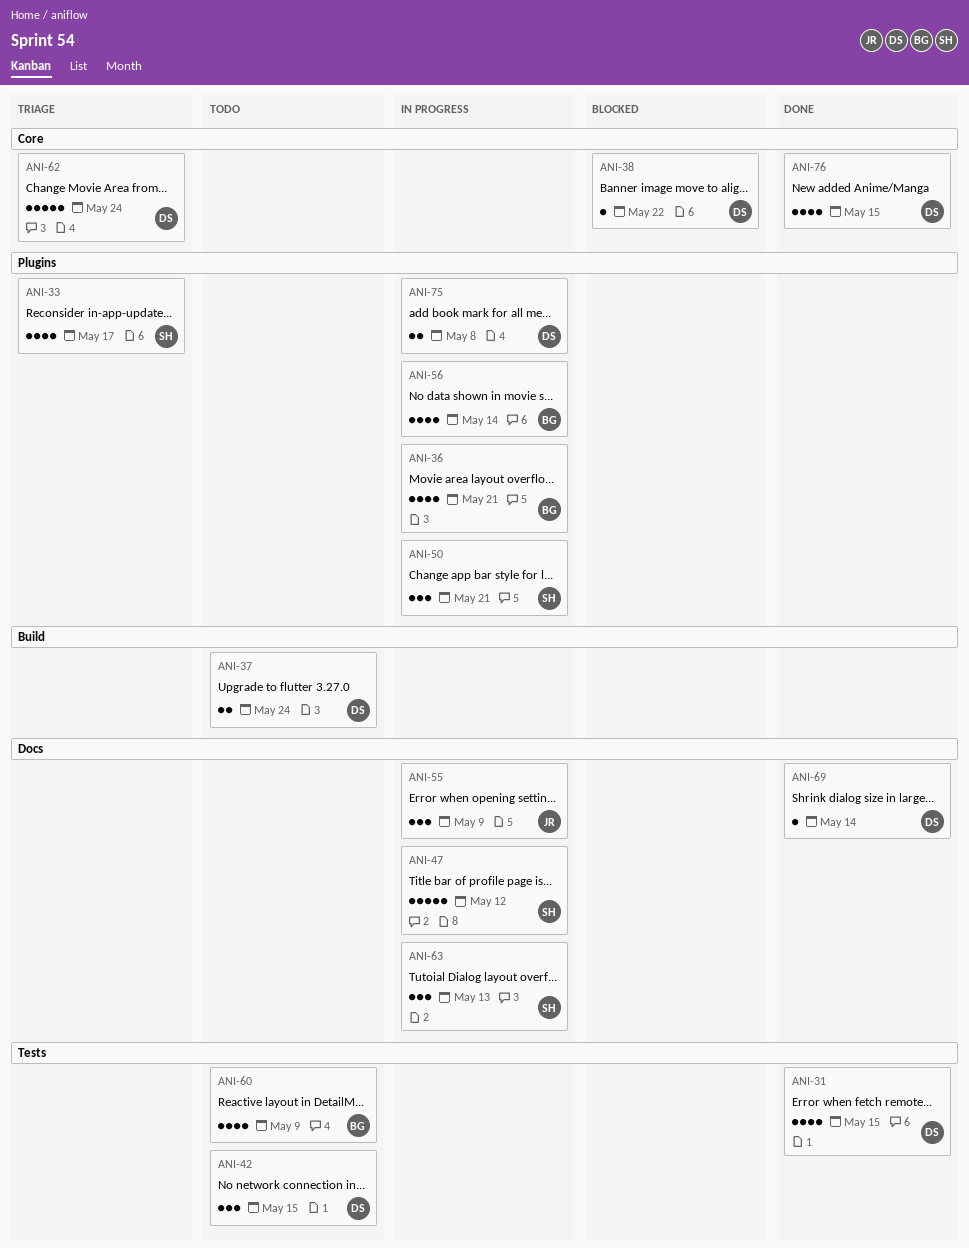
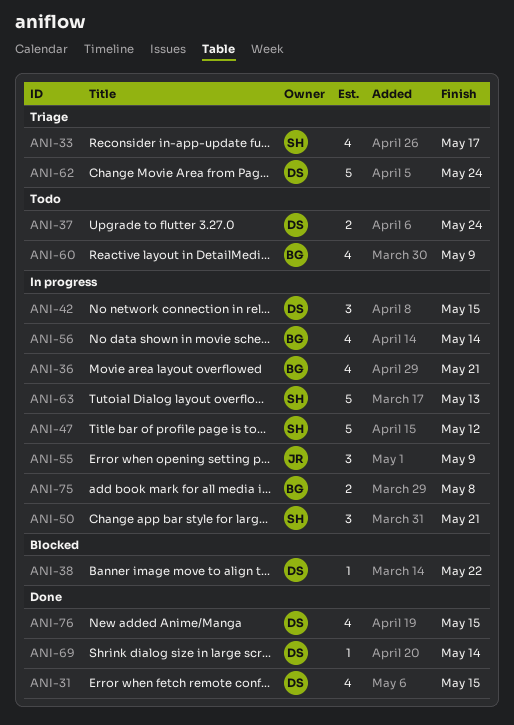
ANI-42, status: Todo -> In progress
ANI-63, estimate: 3 -> 5
ANI-75, owner: DS -> BG

